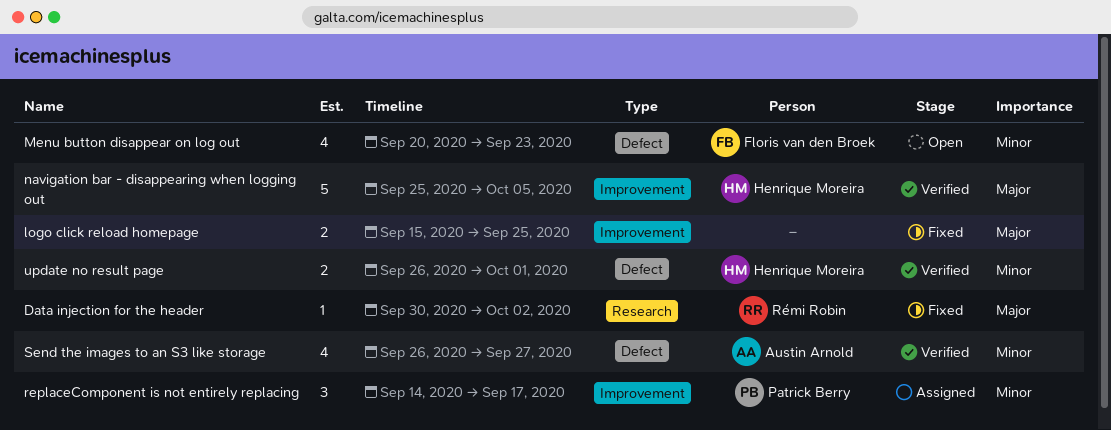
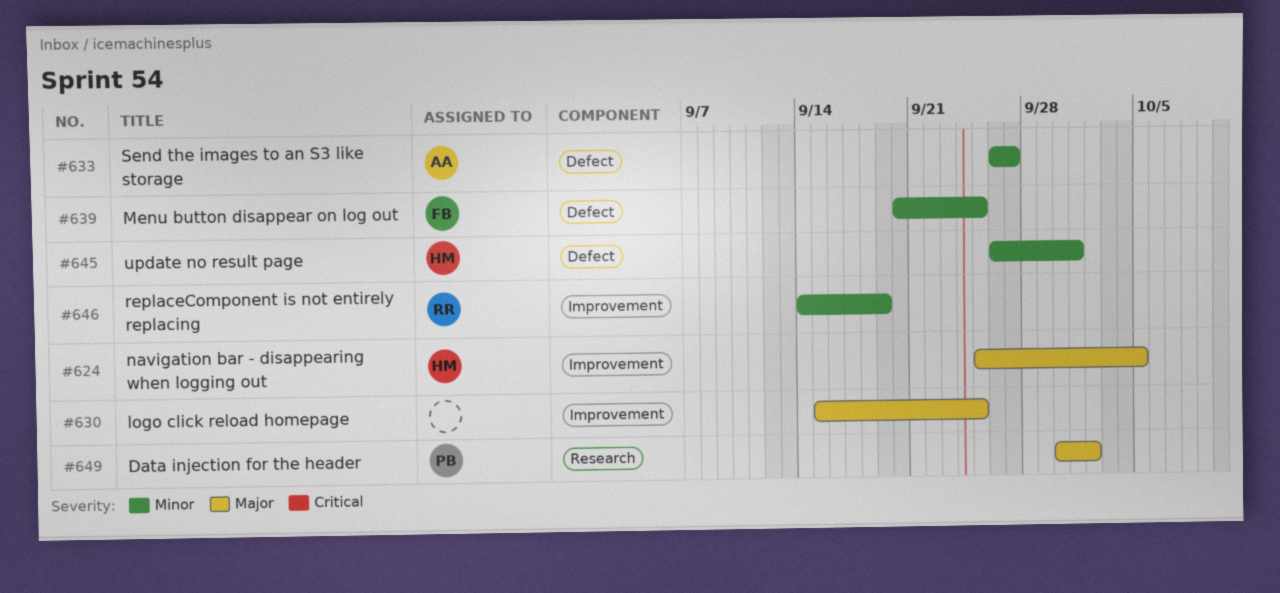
Data injection for the header, owner: Rémi Robin -> Patrick Berry
Menu button disappear on log out, due: Sep 23 -> Sep 25
replaceComponent is not entirely replacing, owner: Patrick Berry -> Rémi Robin
replaceComponent is not entirely replacing, due: Sep 17 -> Sep 19

